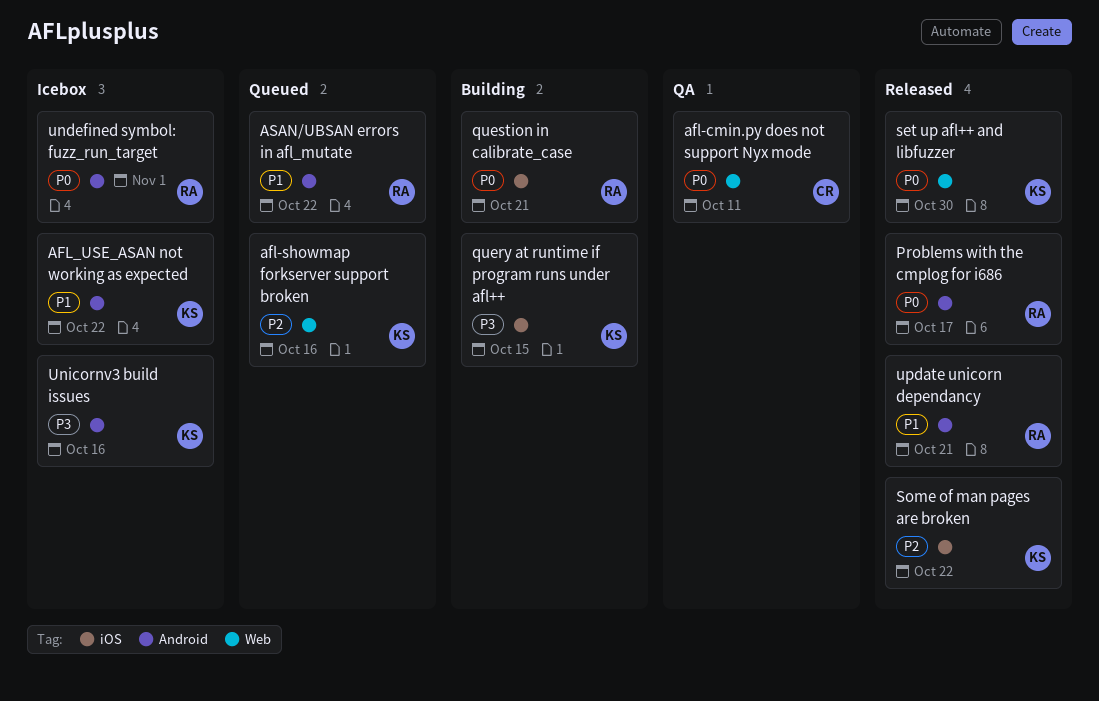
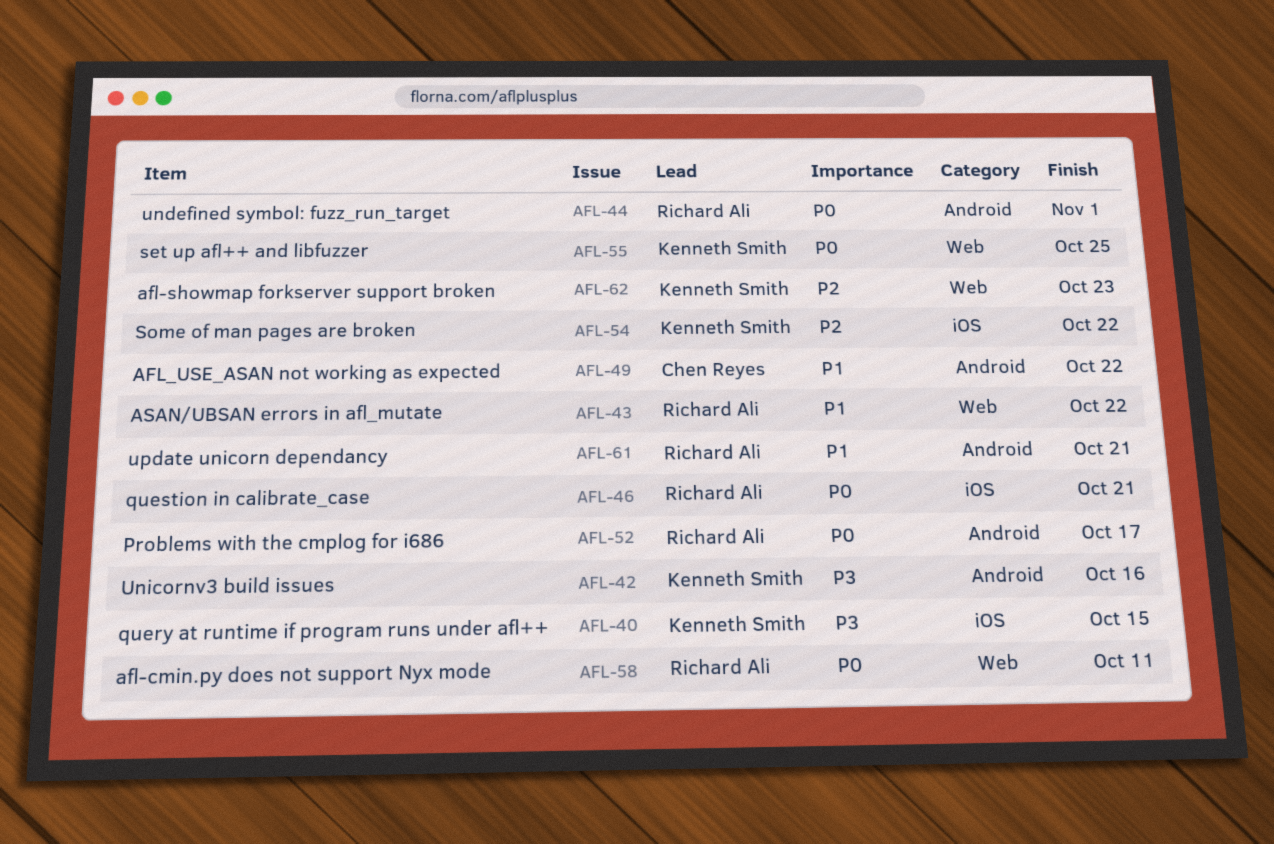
afl-cmin.py does not support Nyx mode, owner: Chen Reyes -> Richard Ali
afl-showmap forkserver support broken, due: Oct 16 -> Oct 23
AFL_USE_ASAN not working as expected, owner: Kenneth Smith -> Chen Reyes
ASAN/UBSAN errors in afl_mutate, label: Android -> Web
set up afl++ and libfuzzer, due: Oct 30 -> Oct 25

